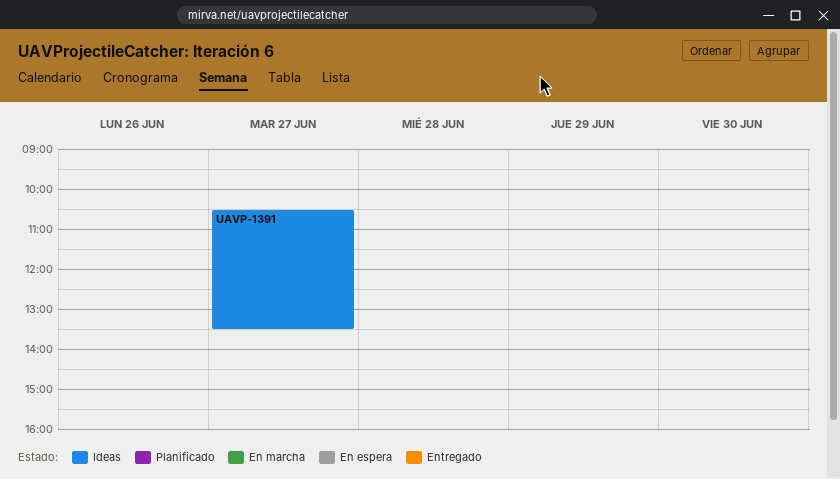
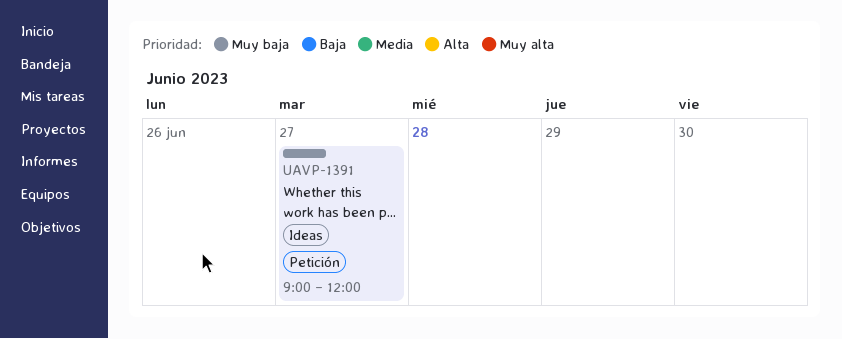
UAVP-1391, begins: 10:30 -> 09:00
UAVP-1391, ends: 13:30 -> 12:00

